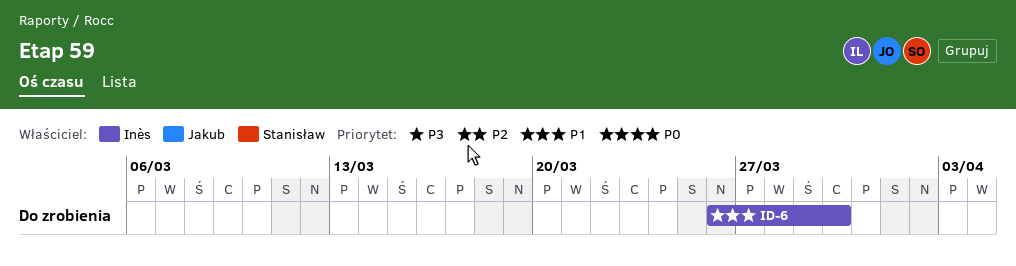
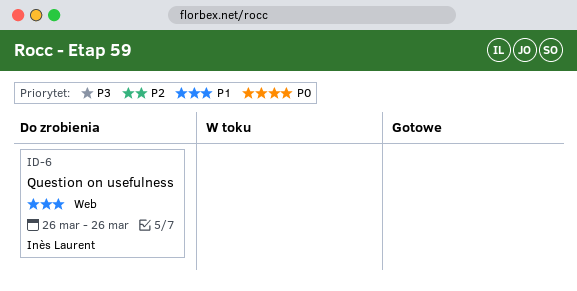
ID-6, due: Mar 30 -> Mar 26

